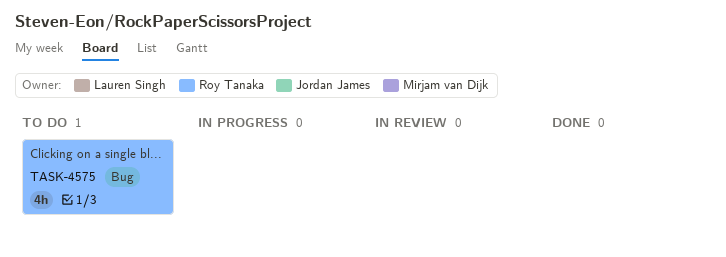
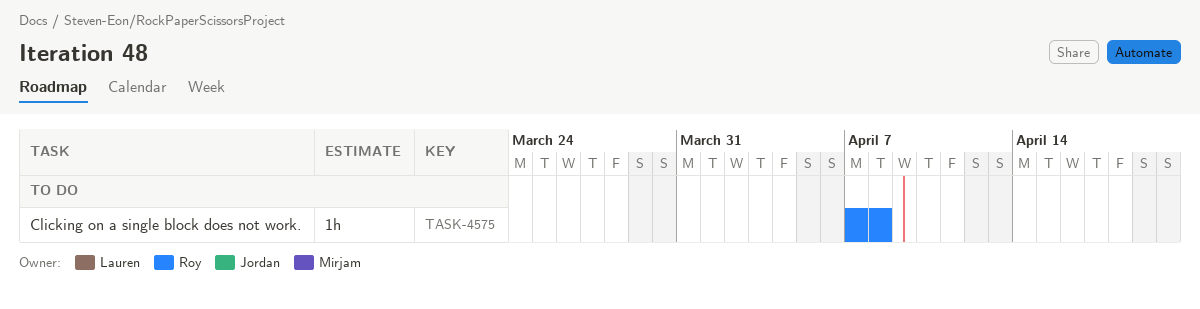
TASK-4575, estimate: 4h -> 1h

